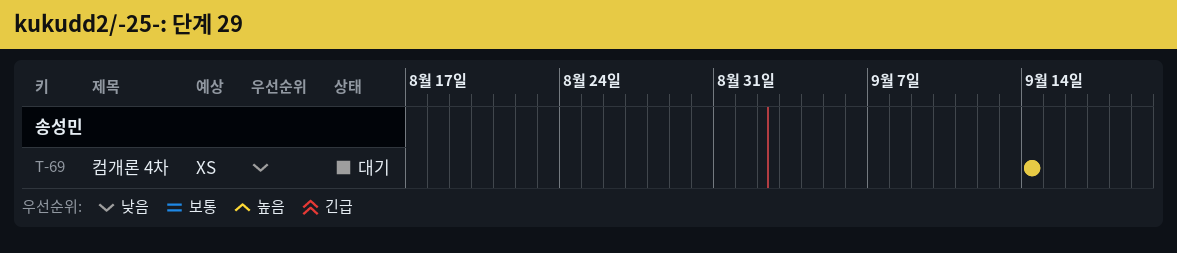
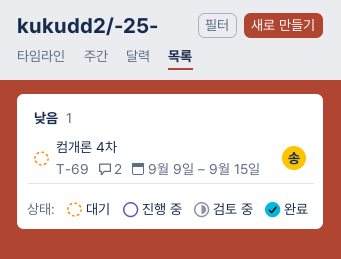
T-69, start: Sep 14 -> Sep 9
T-69, due: Sep 14 -> Sep 15

